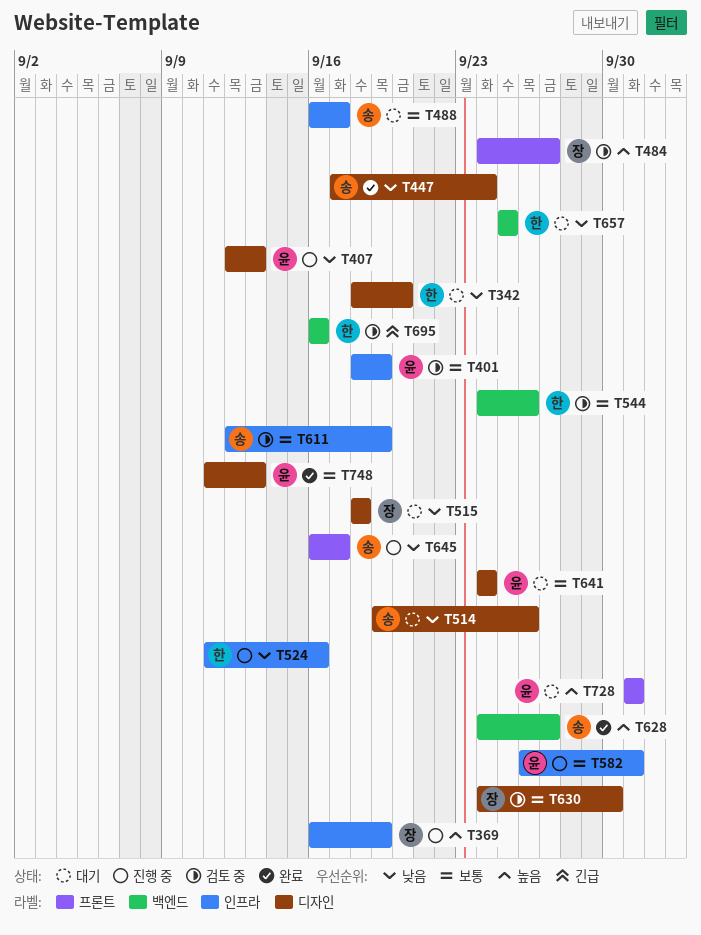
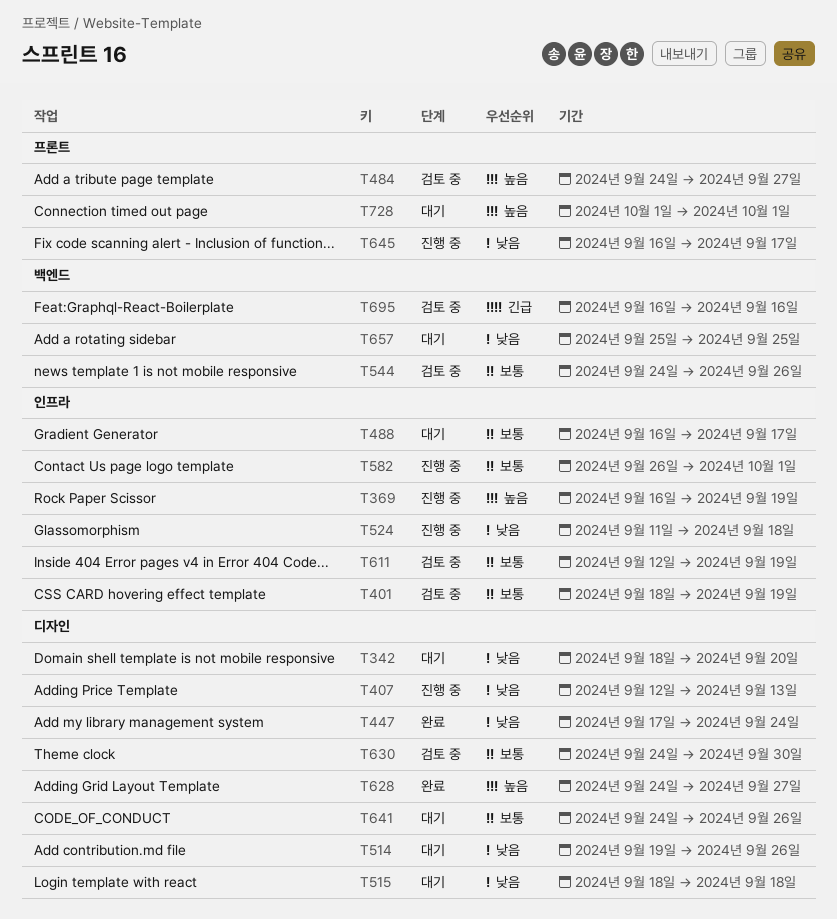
T524, due: Sep 16 -> Sep 18
T628, label: 백엔드 -> 디자인
T641, due: Sep 24 -> Sep 26
T748: present -> none

